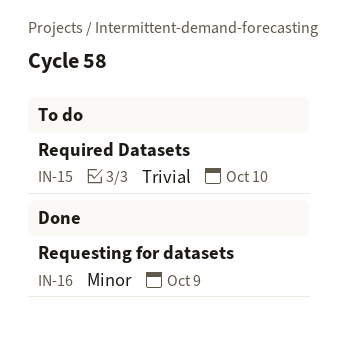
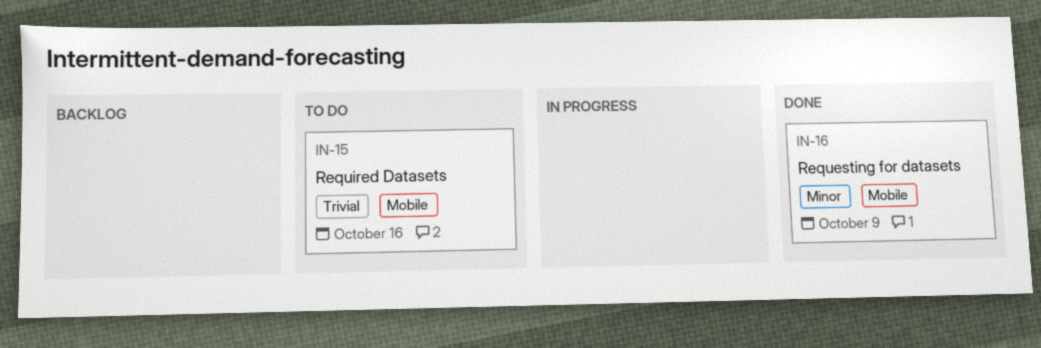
IN-15, due: Oct 10 -> Oct 16

